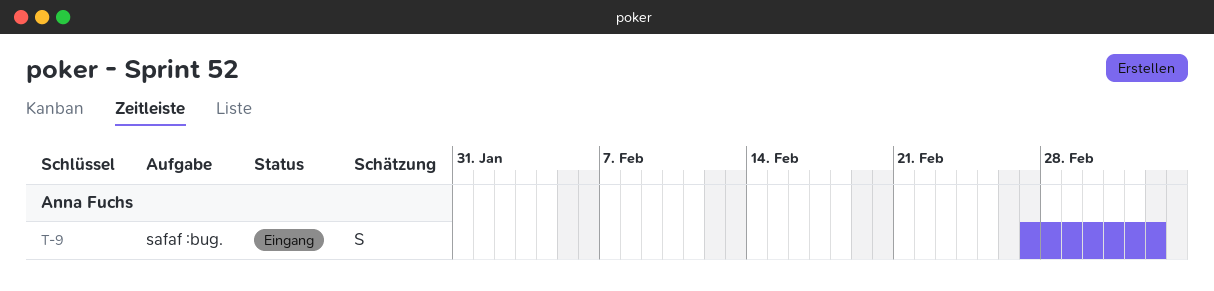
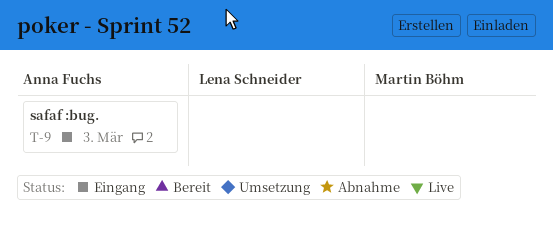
T-9, due: Mar 5 -> Mar 3

